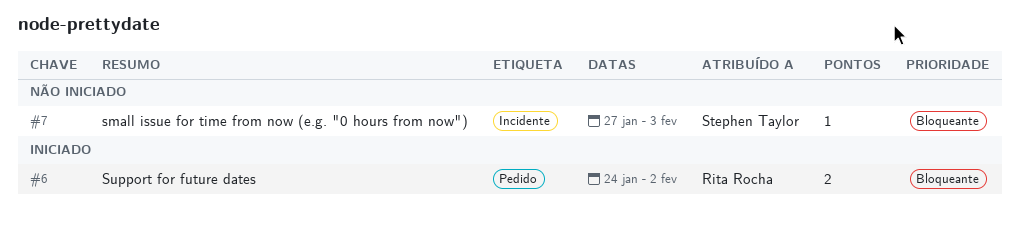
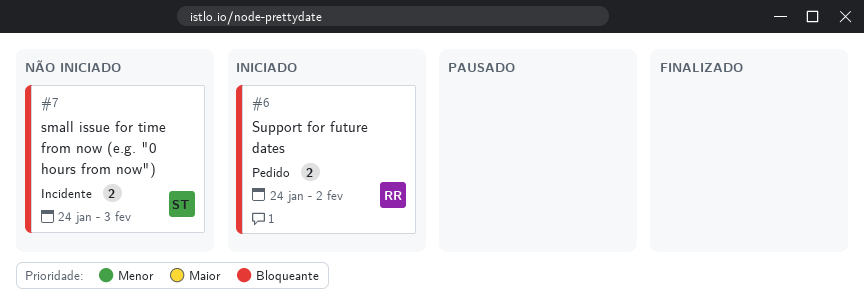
#7, estimate: 1 -> 2
#7, start: Jan 27 -> Jan 24

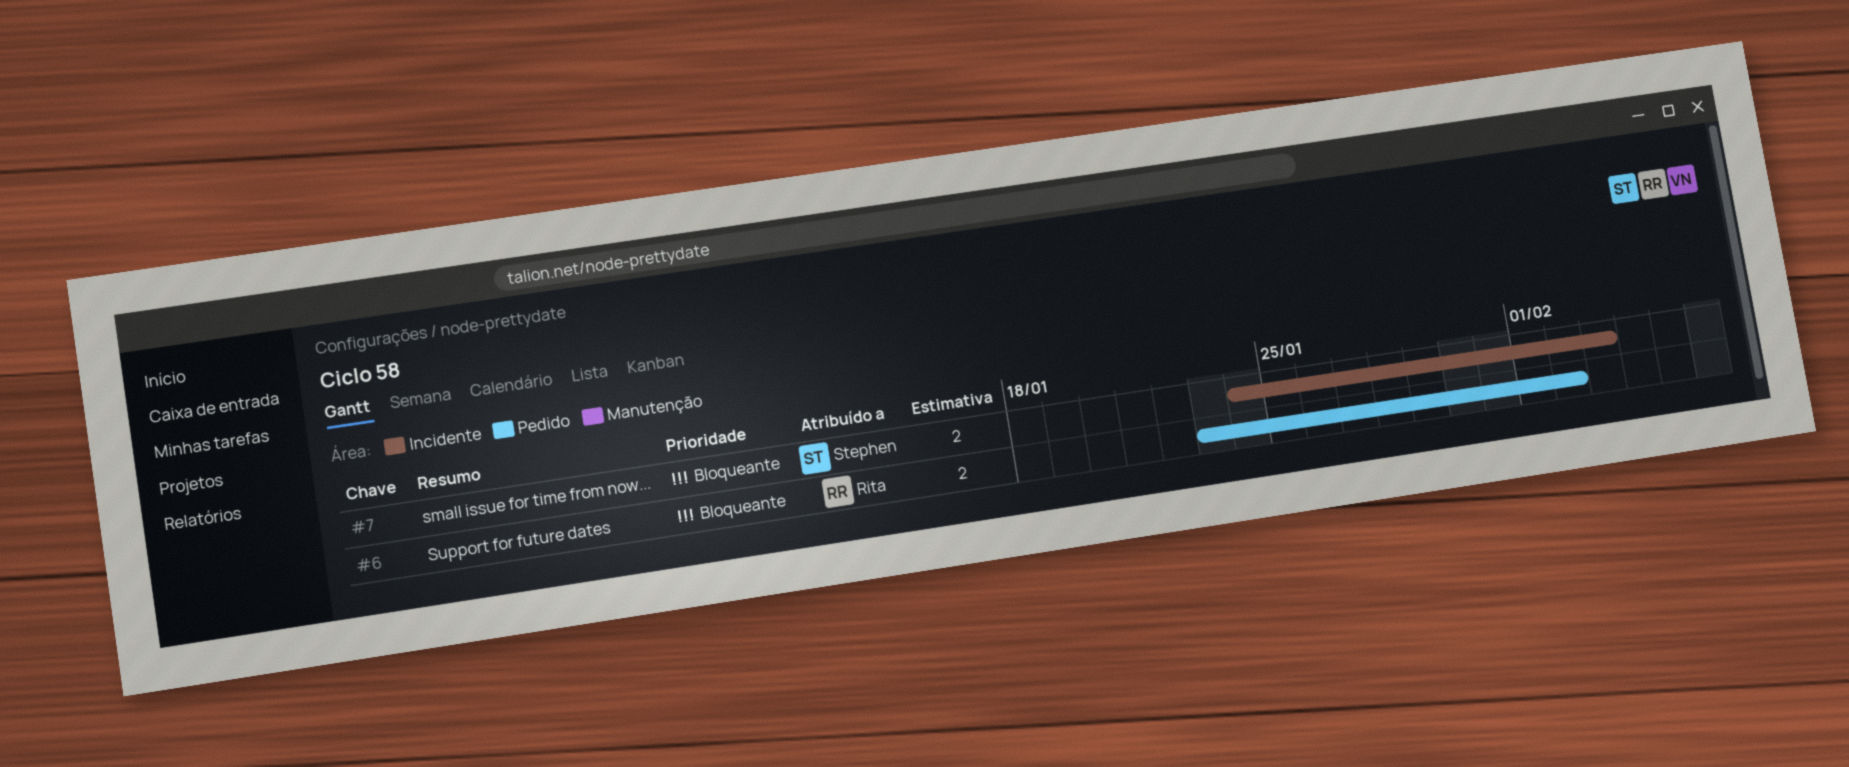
#6, start: Jan 24 -> Jan 23

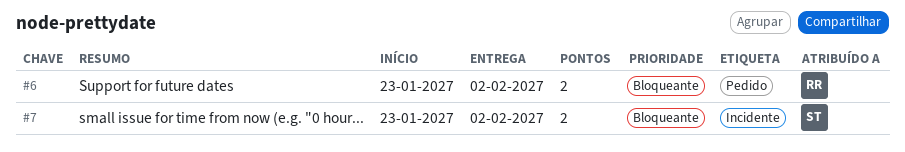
#7, start: Jan 24 -> Jan 23
#7, due: Feb 3 -> Feb 2

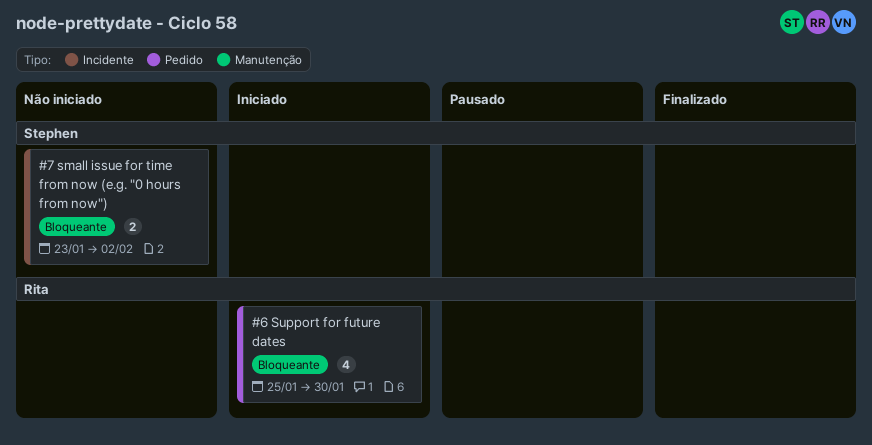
#6, estimate: 2 -> 4
#6, start: Jan 23 -> Jan 25
#6, due: Feb 2 -> Jan 30

